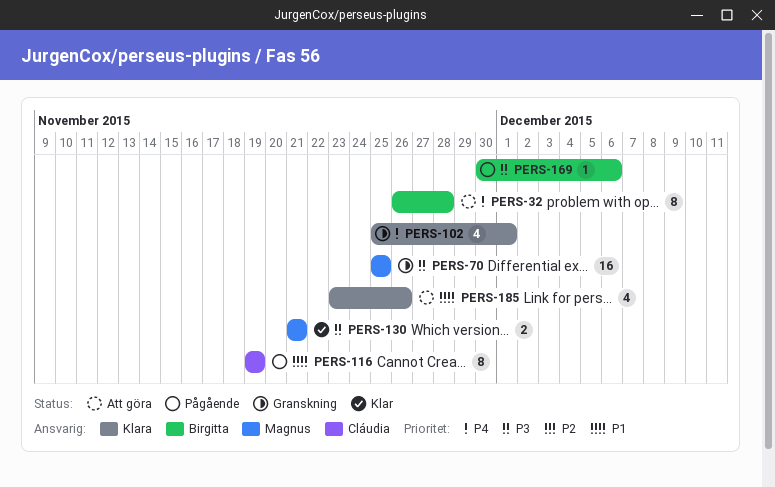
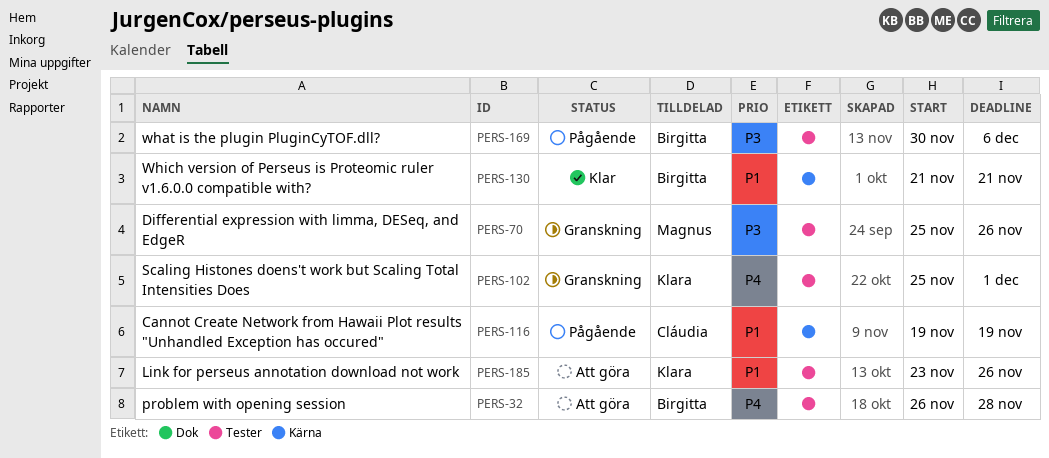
PERS-70, due: Nov 25 -> Nov 26
PERS-130, owner: Magnus -> Birgitta
PERS-130, priority: P3 -> P1

